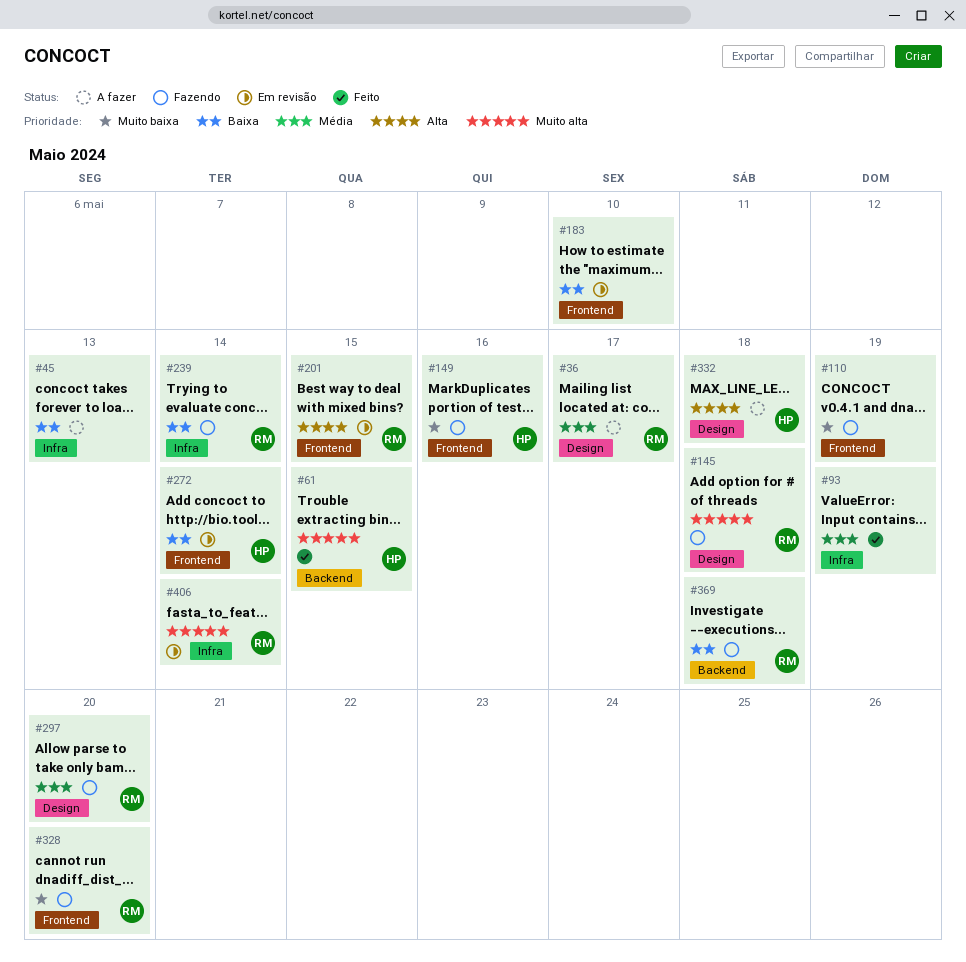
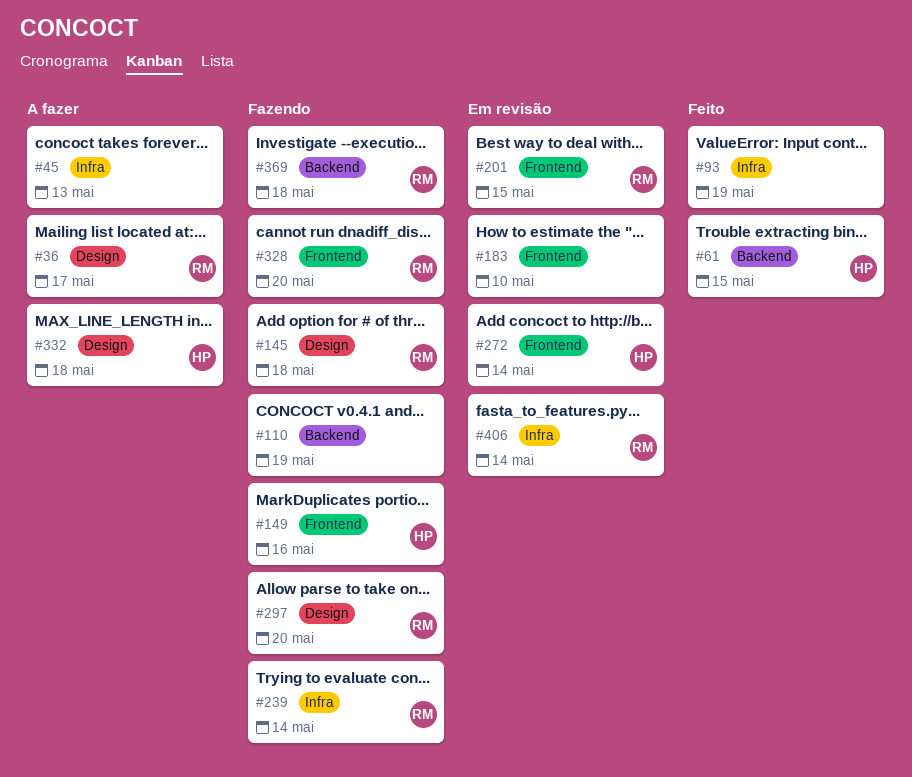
#110, label: Frontend -> Backend

